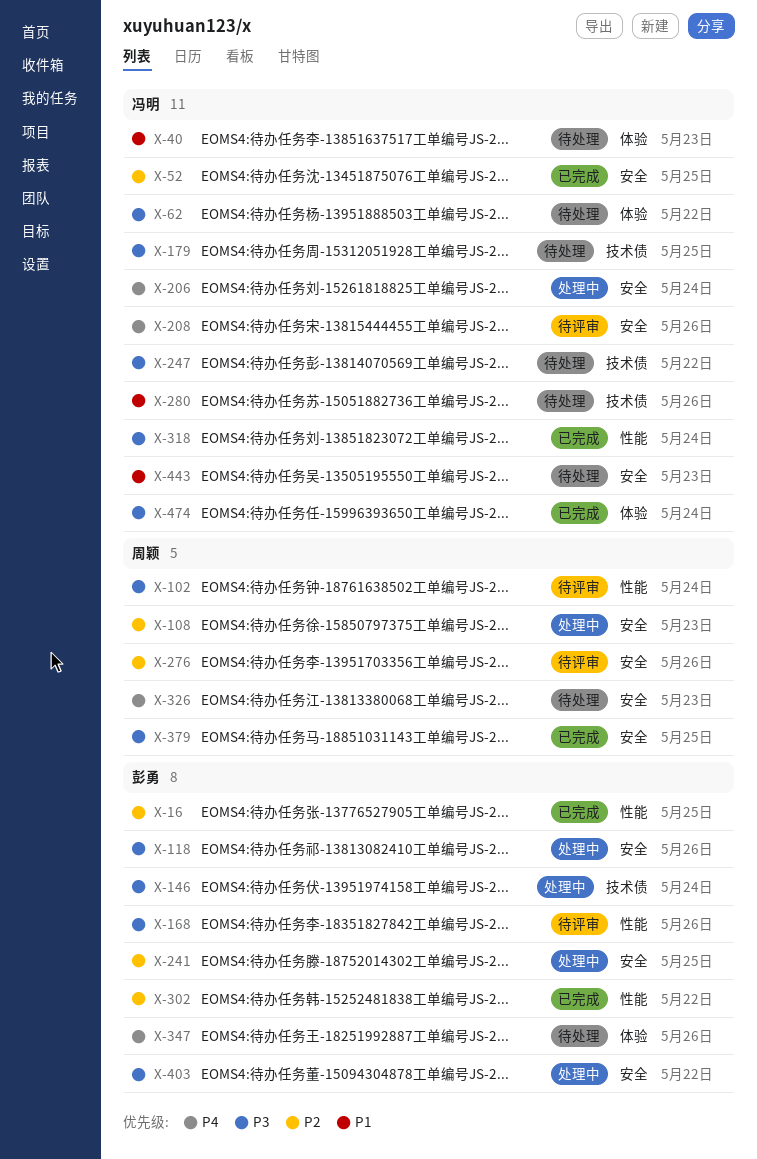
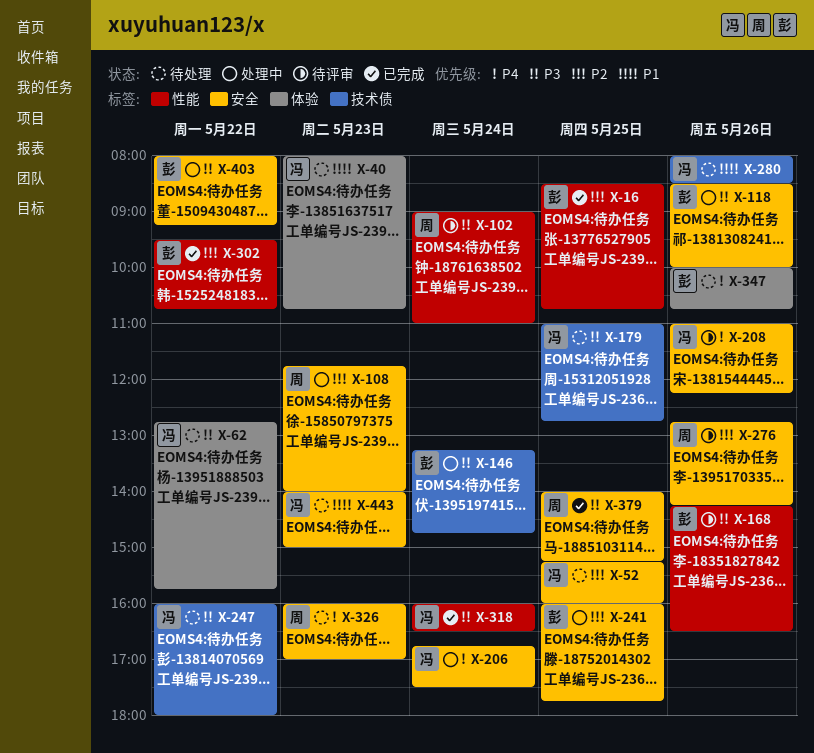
X-52, status: 已完成 -> 待处理
X-474: present -> none

